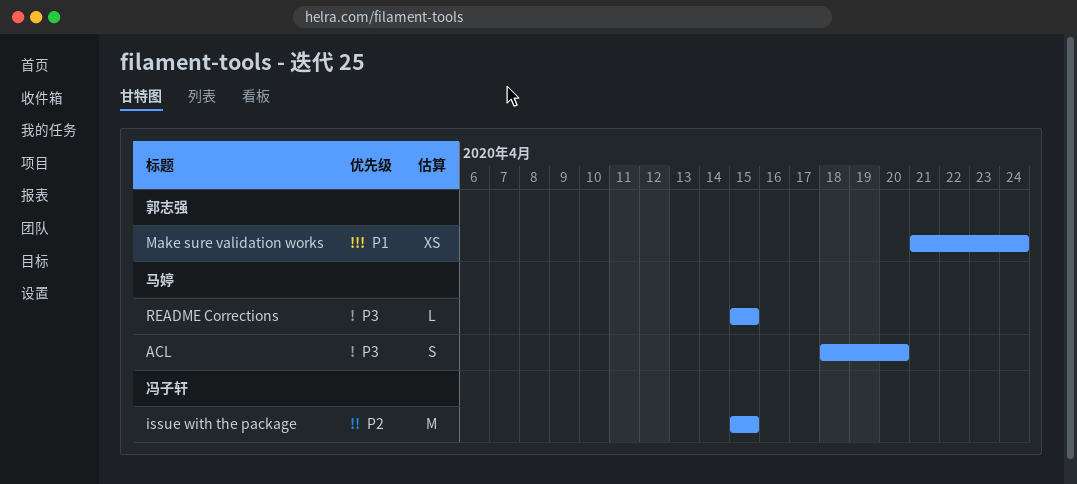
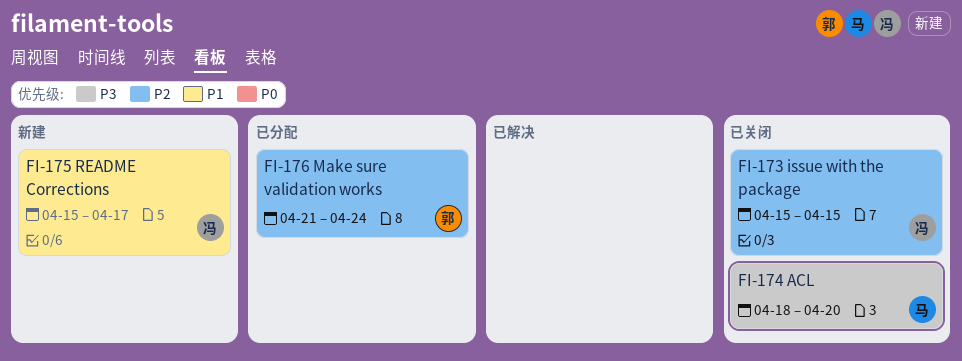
Make sure validation works, priority: P1 -> P2
README Corrections, owner: 马婷 -> 冯子轩
README Corrections, priority: P3 -> P1
README Corrections, due: Apr 15 -> Apr 17

